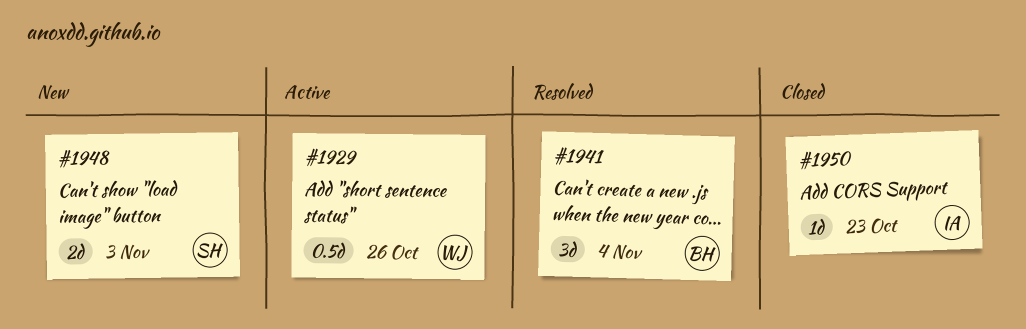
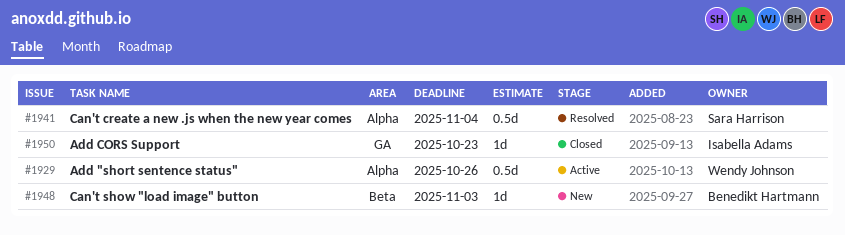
#1941, owner: Benedikt Hartmann -> Sara Harrison
#1941, estimate: 3d -> 0.5d
#1948, owner: Sara Harrison -> Benedikt Hartmann
#1948, estimate: 2d -> 1d

